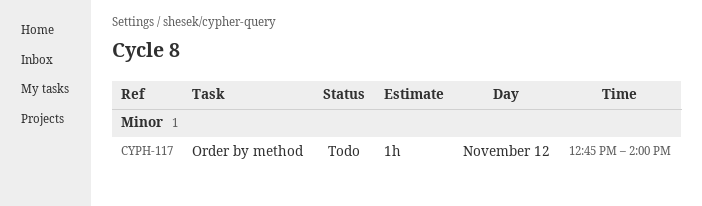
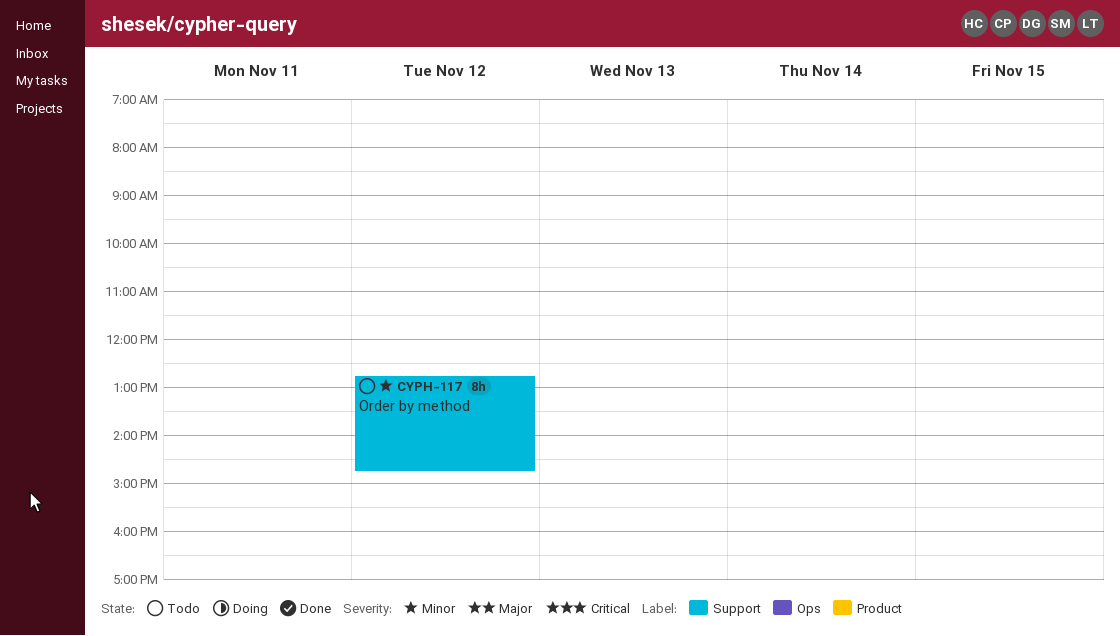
CYPH-117, estimate: 1h -> 8h
CYPH-117, ends: 14:00 -> 14:45

